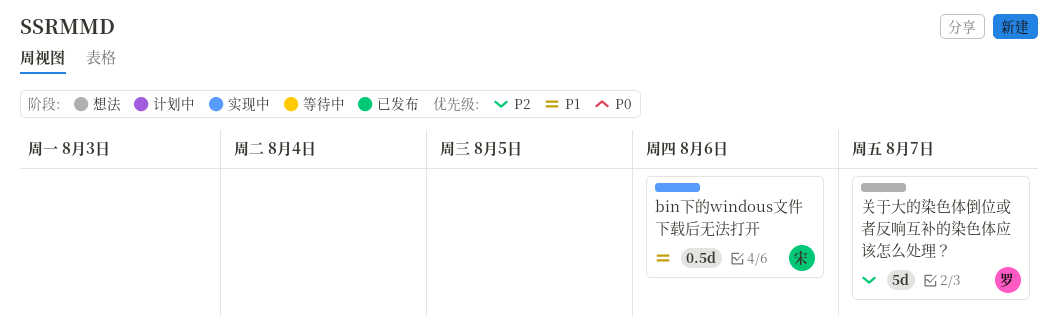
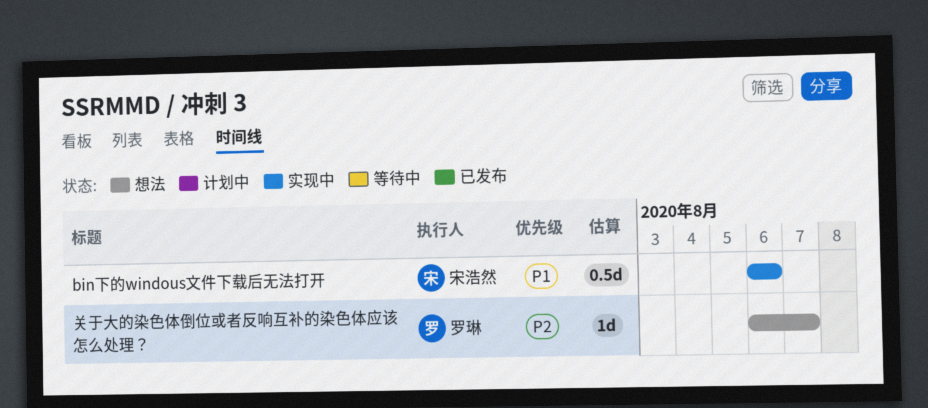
关于大的染色体倒位或者反响互补的染色体应该怎么处理？, estimate: 5d -> 1d

